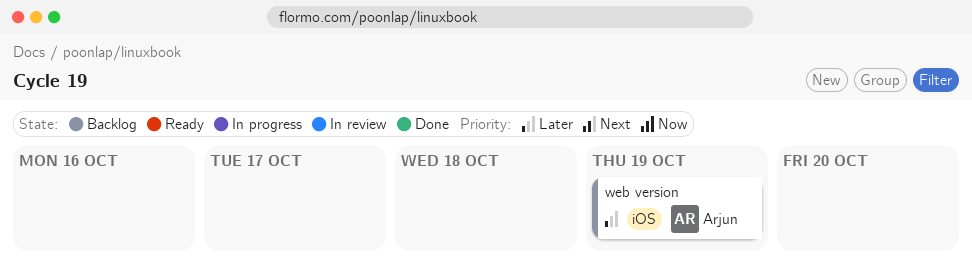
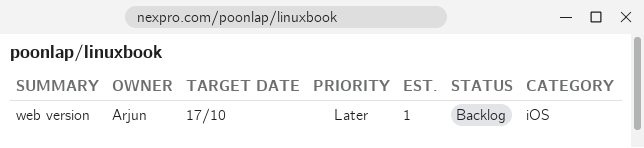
web version, due: Oct 19 -> Oct 17

